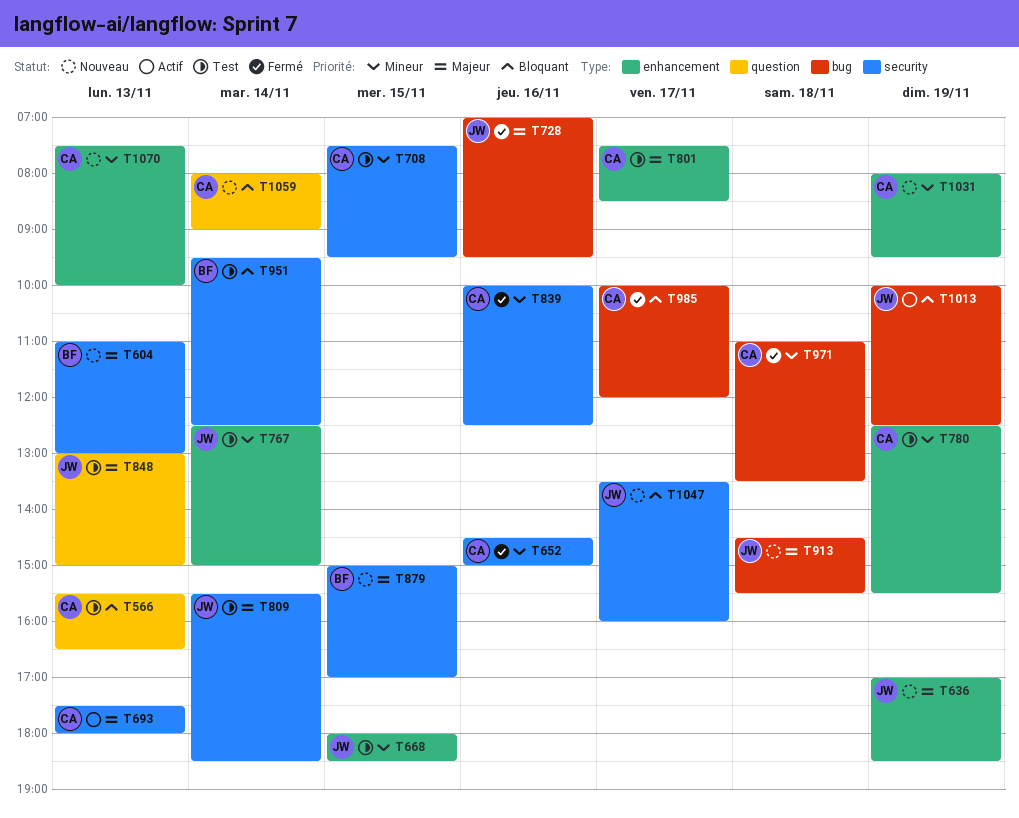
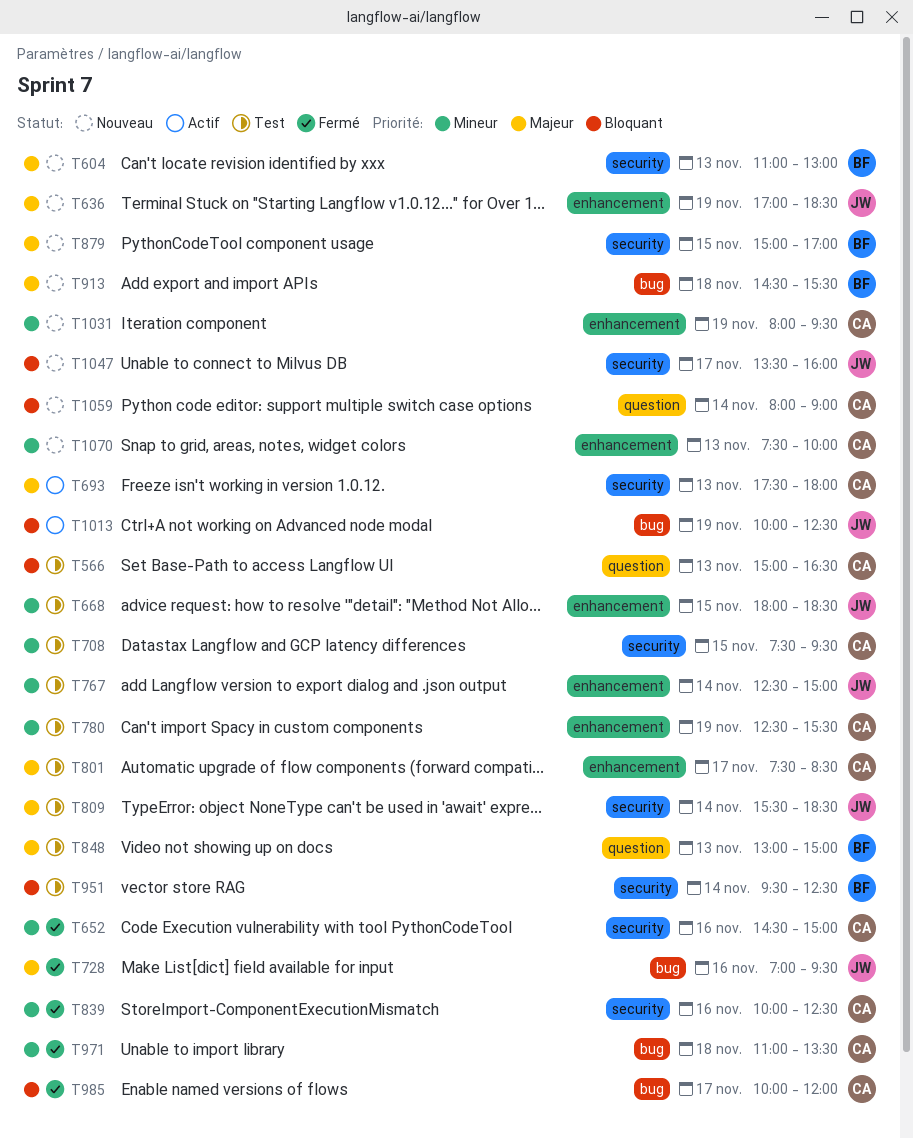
T566, begins: 15:30 -> 15:00
T848, owner: JW -> BF
T913, owner: JW -> BF

